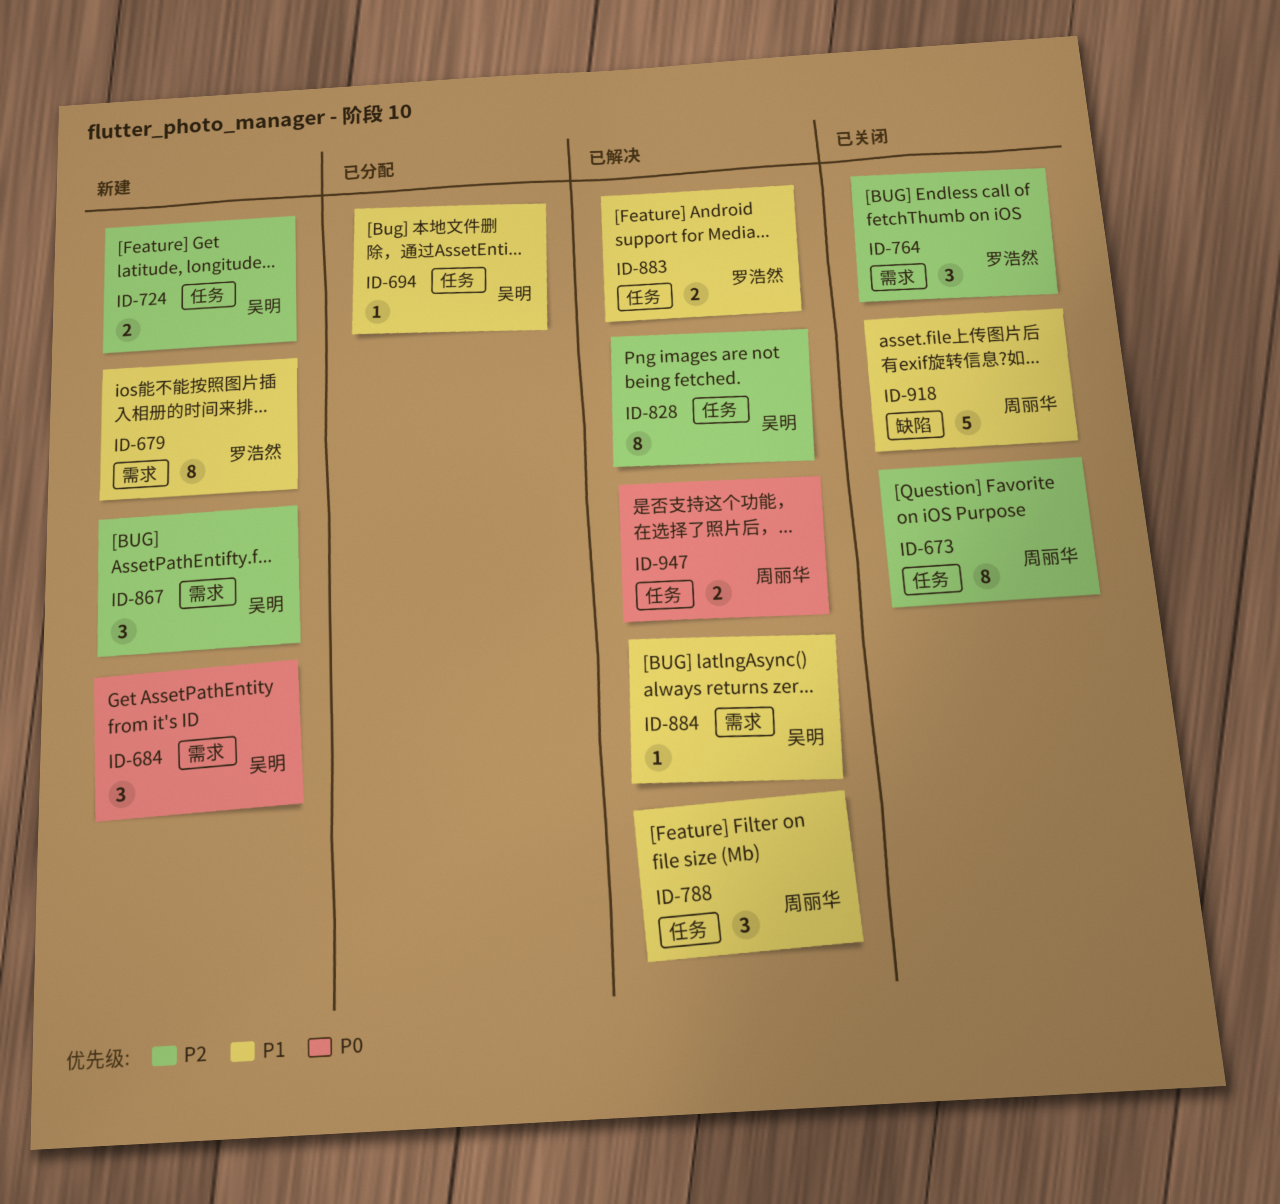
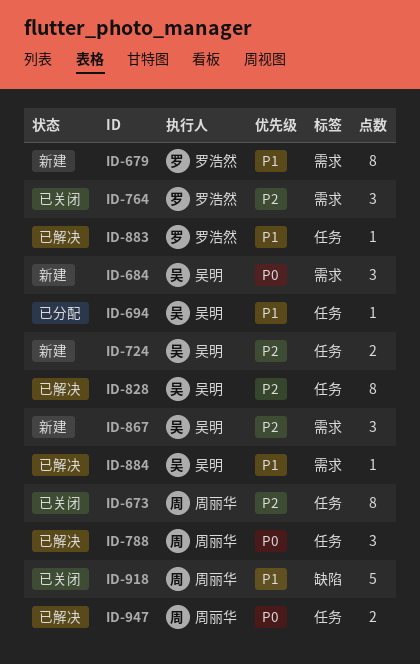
ID-788, priority: P1 -> P0
ID-883, estimate: 2 -> 1

